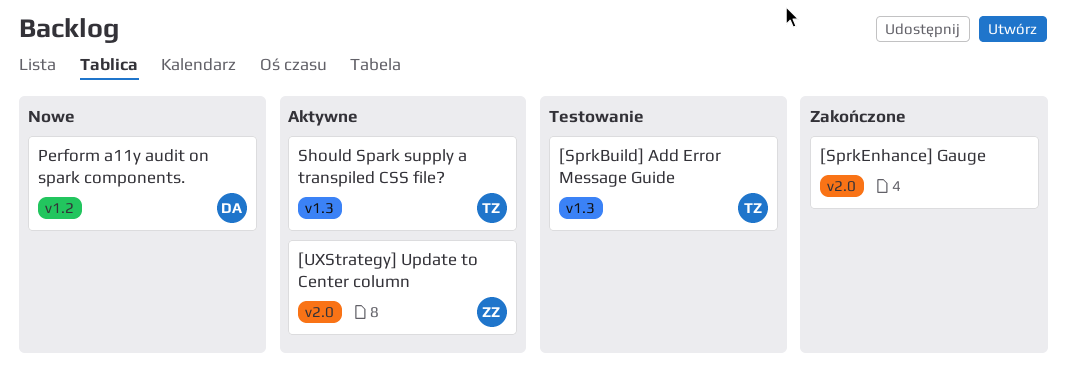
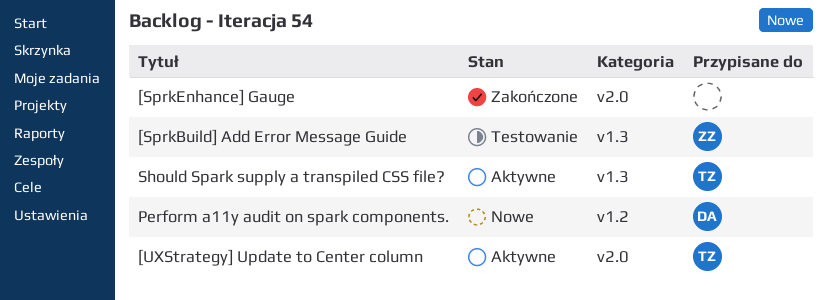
[SprkBuild] Add Error Message Guide, owner: TZ -> ZZ
[UXStrategy] Update to Center column, owner: ZZ -> TZ

